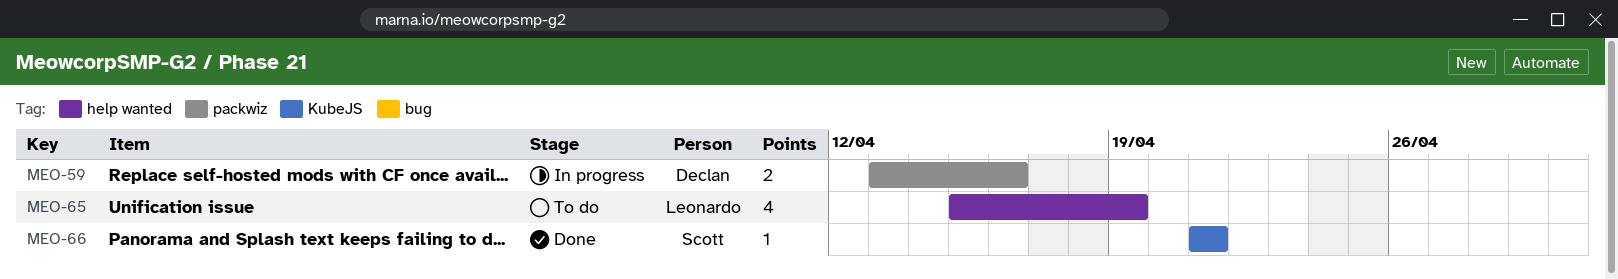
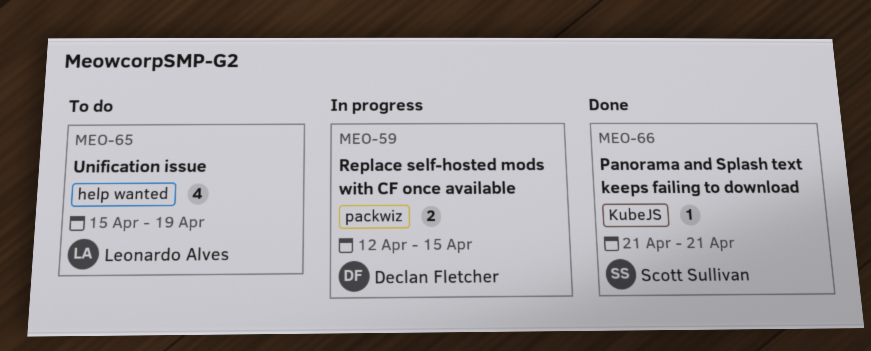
MEO-59, start: Apr 13 -> Apr 12
MEO-59, due: Apr 16 -> Apr 15

